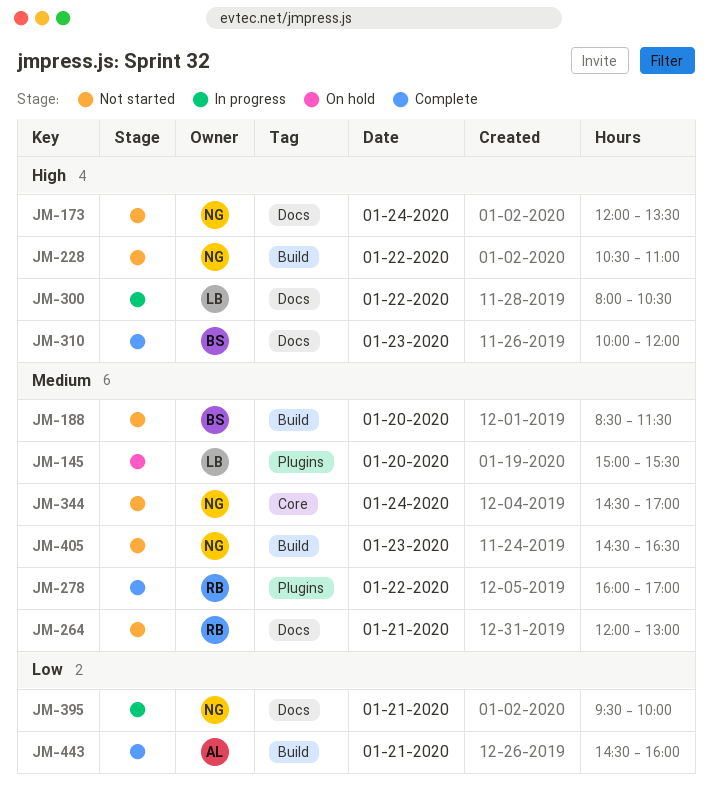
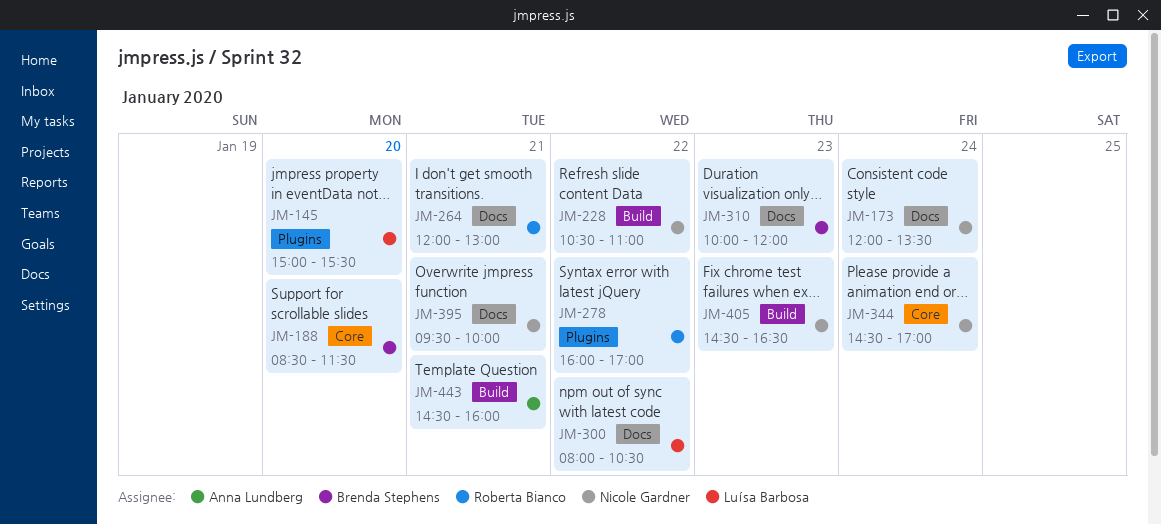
JM-188, label: Build -> Core

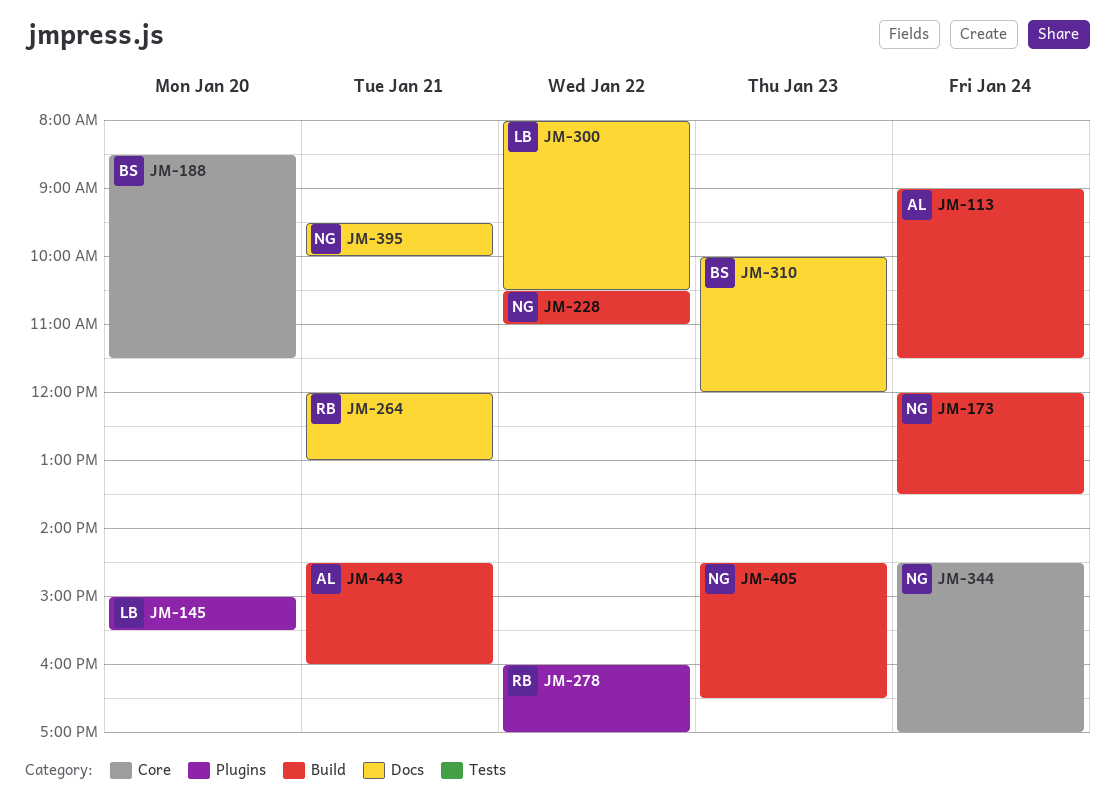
JM-113: none -> present
JM-173, label: Docs -> Build

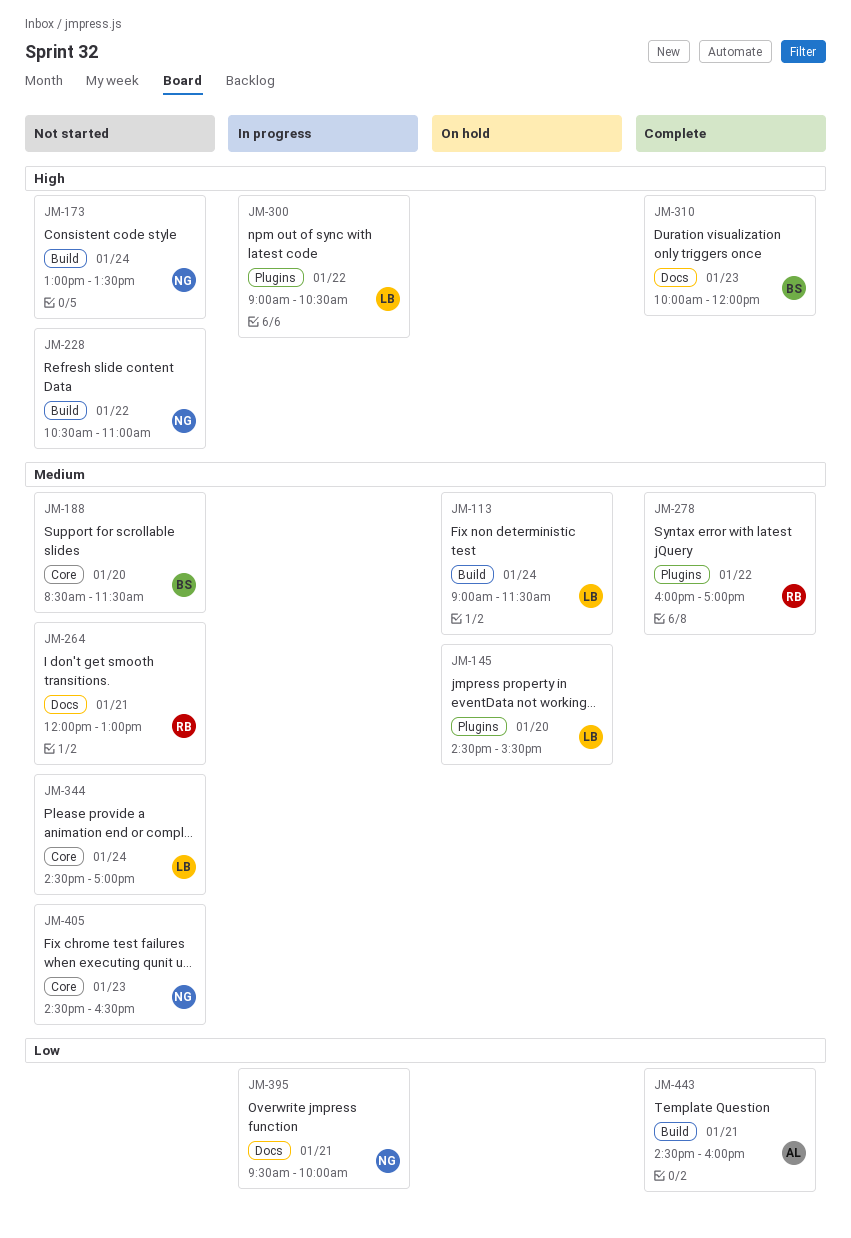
JM-113, owner: AL -> LB
JM-145, begins: 15:00 -> 14:30
JM-173, begins: 12:00 -> 13:00
JM-300, label: Docs -> Plugins
JM-300, begins: 08:00 -> 09:00
JM-344, owner: NG -> LB
JM-405, label: Build -> Core

